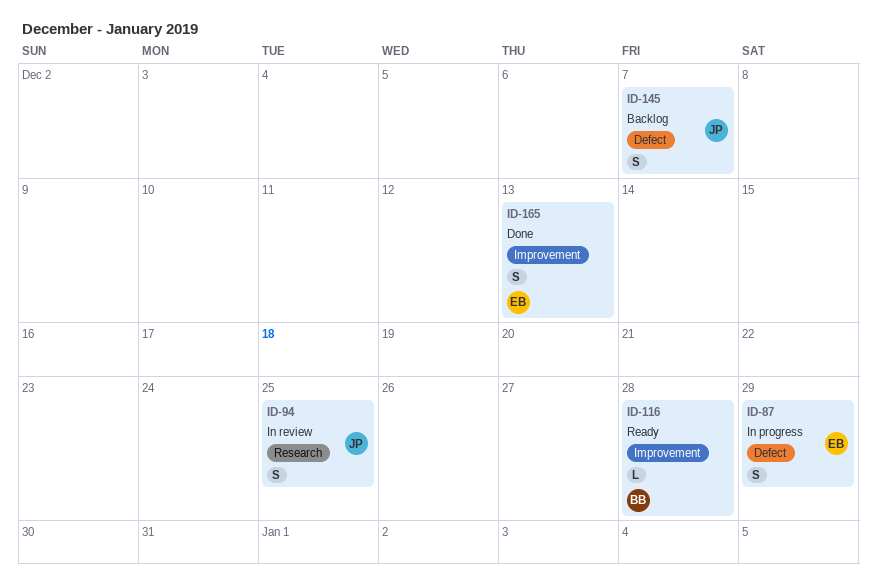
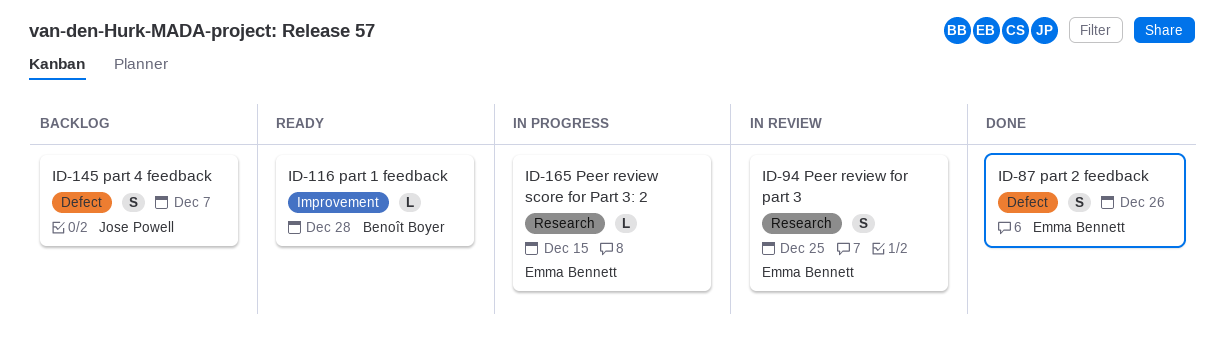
ID-87, status: In progress -> Done
ID-87, due: Dec 29 -> Dec 26
ID-94, owner: Jose Powell -> Emma Bennett
ID-165, status: Done -> In progress
ID-165, label: Improvement -> Research
ID-165, estimate: S -> L
ID-165, due: Dec 13 -> Dec 15

